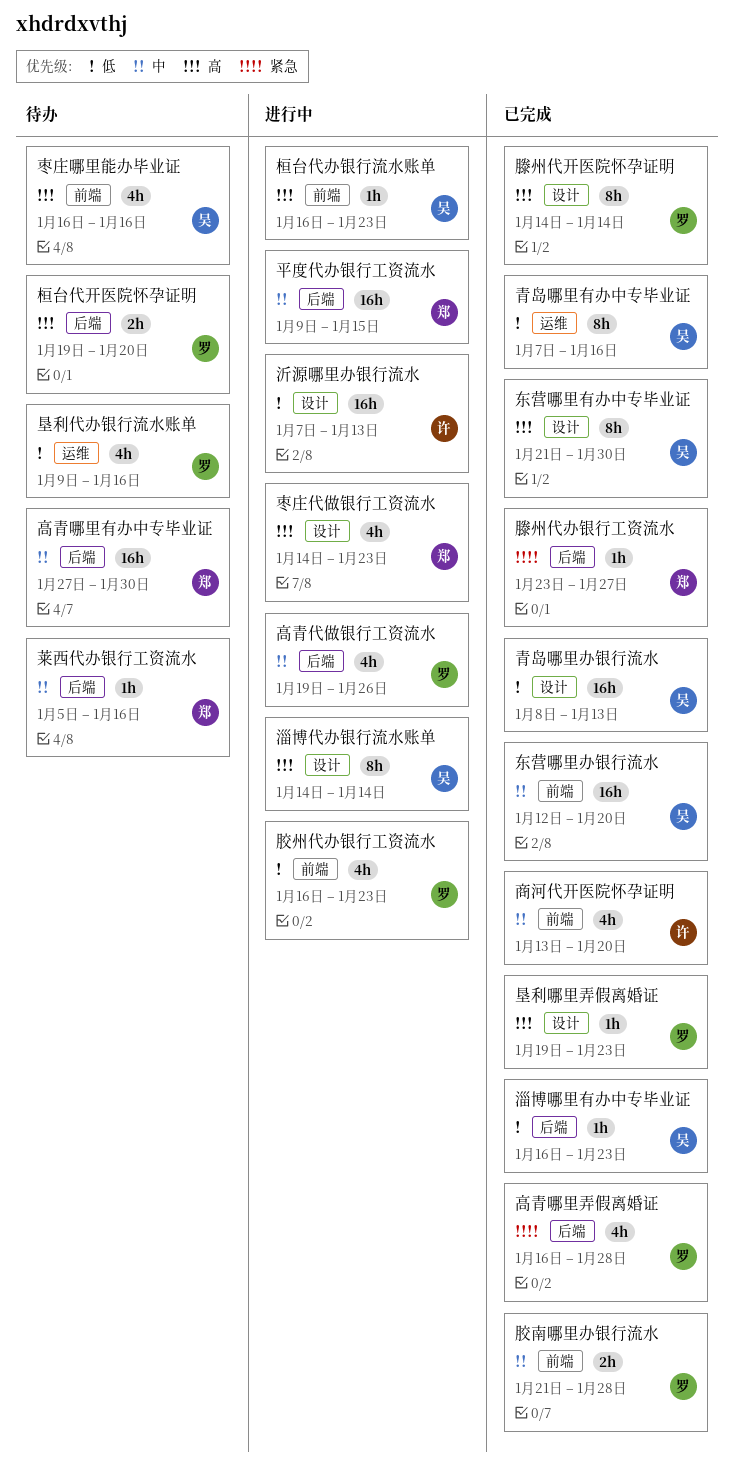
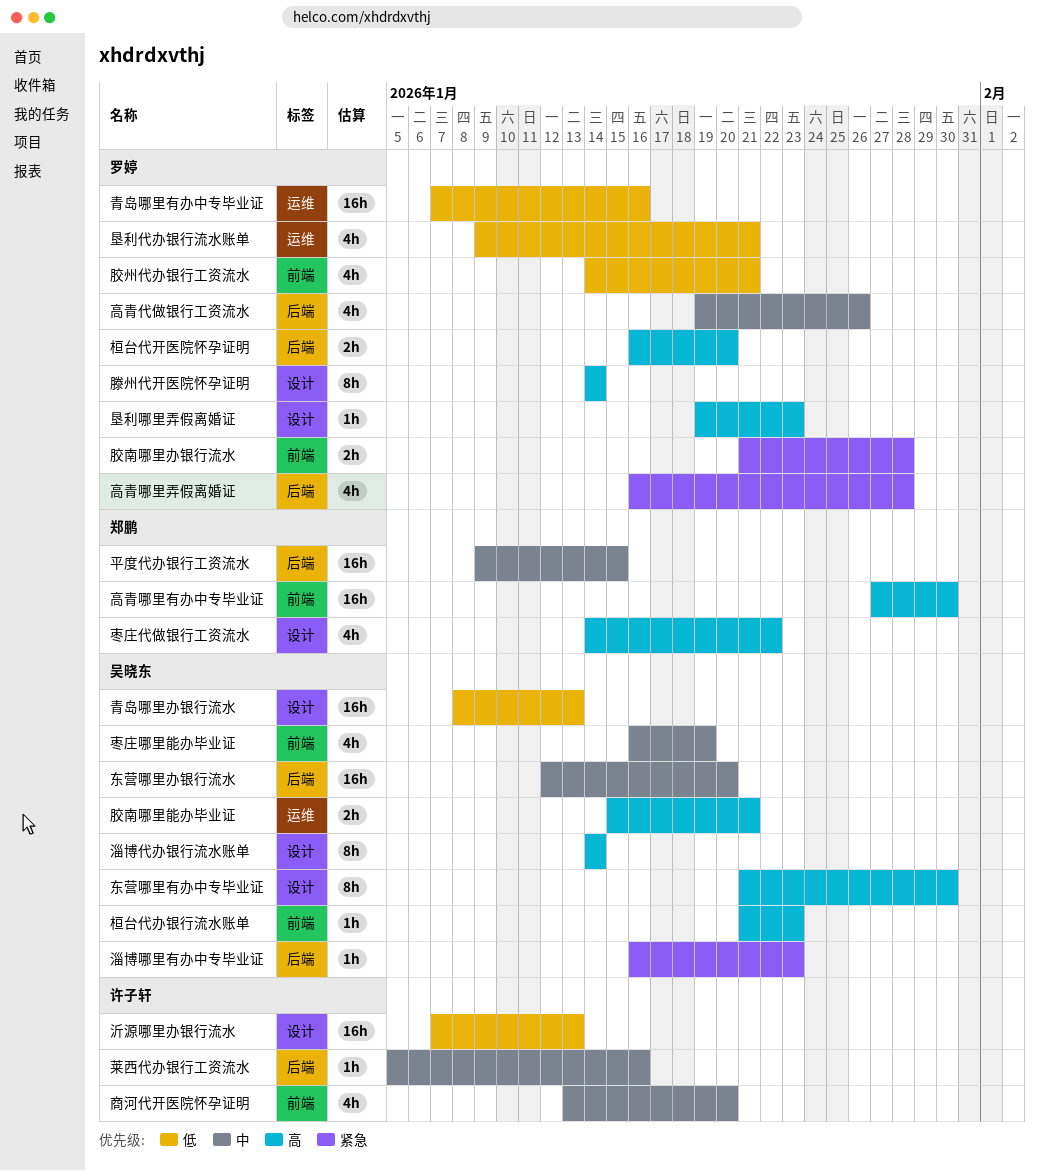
东营哪里办银行流水, label: 前端 -> 后端
垦利代办银行流水账单, due: Jan 16 -> Jan 21
枣庄代做银行工资流水, due: Jan 23 -> Jan 22
枣庄哪里能办毕业证, priority: 高 -> 中
枣庄哪里能办毕业证, due: Jan 16 -> Jan 19
桓台代办银行流水账单, start: Jan 16 -> Jan 21
桓台代开医院怀孕证明, start: Jan 19 -> Jan 16
淄博哪里有办中专毕业证, priority: 低 -> 紧急
滕州代办银行工资流水: present -> none
胶南哪里办银行流水, priority: 中 -> 紧急
胶南哪里能办毕业证: none -> present
胶州代办银行工资流水, start: Jan 16 -> Jan 14
胶州代办银行工资流水, due: Jan 23 -> Jan 21
莱西代办银行工资流水, owner: 郑鹏 -> 许子轩
青岛哪里有办中专毕业证, owner: 吴晓东 -> 罗婷
青岛哪里有办中专毕业证, estimate: 8h -> 16h
高青哪里有办中专毕业证, priority: 中 -> 高
高青哪里有办中专毕业证, label: 后端 -> 前端

